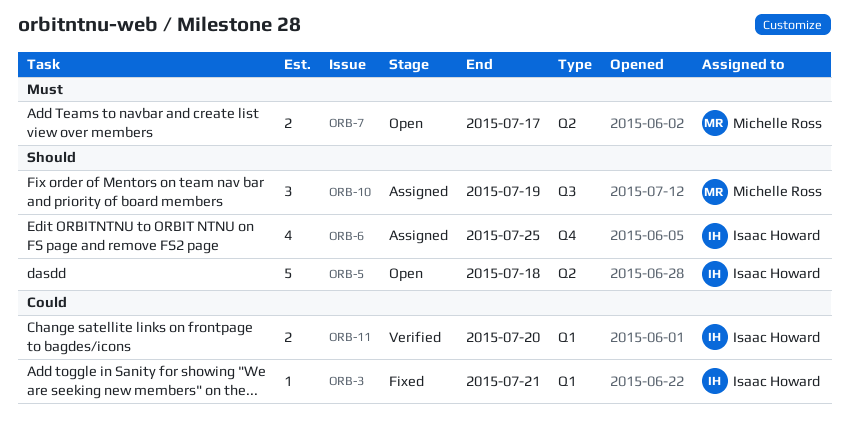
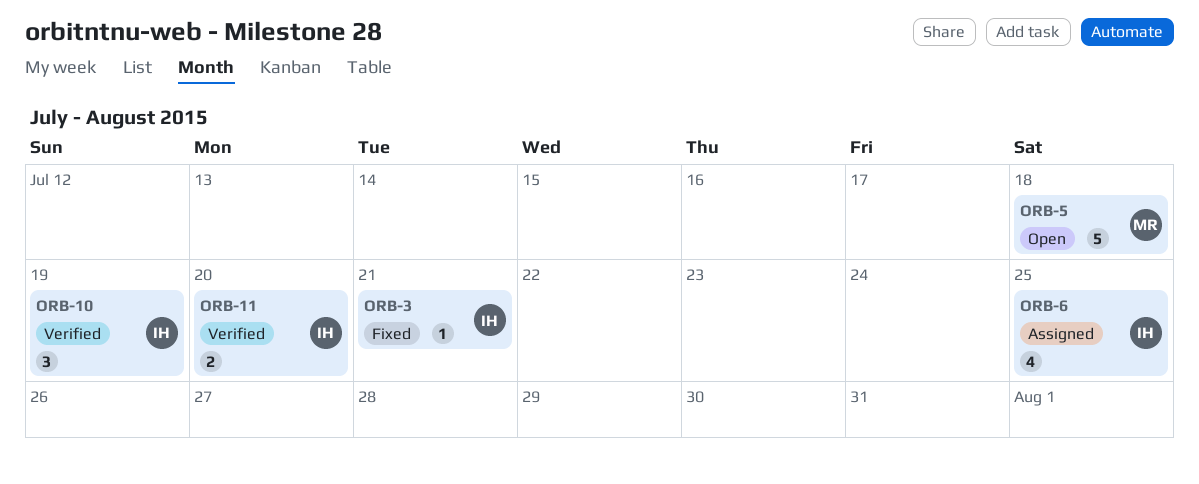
ORB-5, owner: Isaac Howard -> Michelle Ross
ORB-7: present -> none
ORB-10, status: Assigned -> Verified
ORB-10, owner: Michelle Ross -> Isaac Howard

